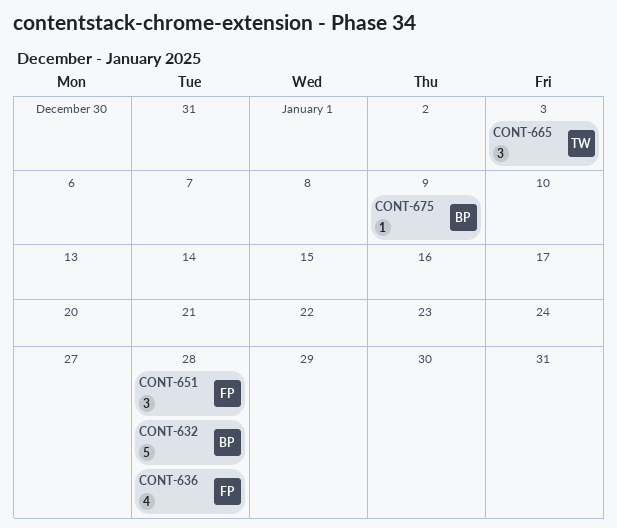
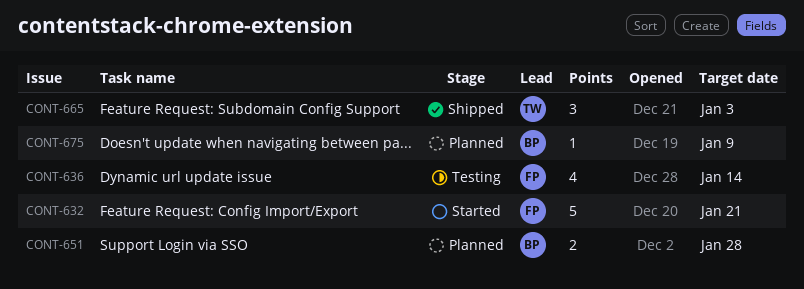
CONT-632, owner: BP -> FP
CONT-632, due: Jan 28 -> Jan 21
CONT-636, due: Jan 28 -> Jan 14
CONT-651, owner: FP -> BP
CONT-651, estimate: 3 -> 2

